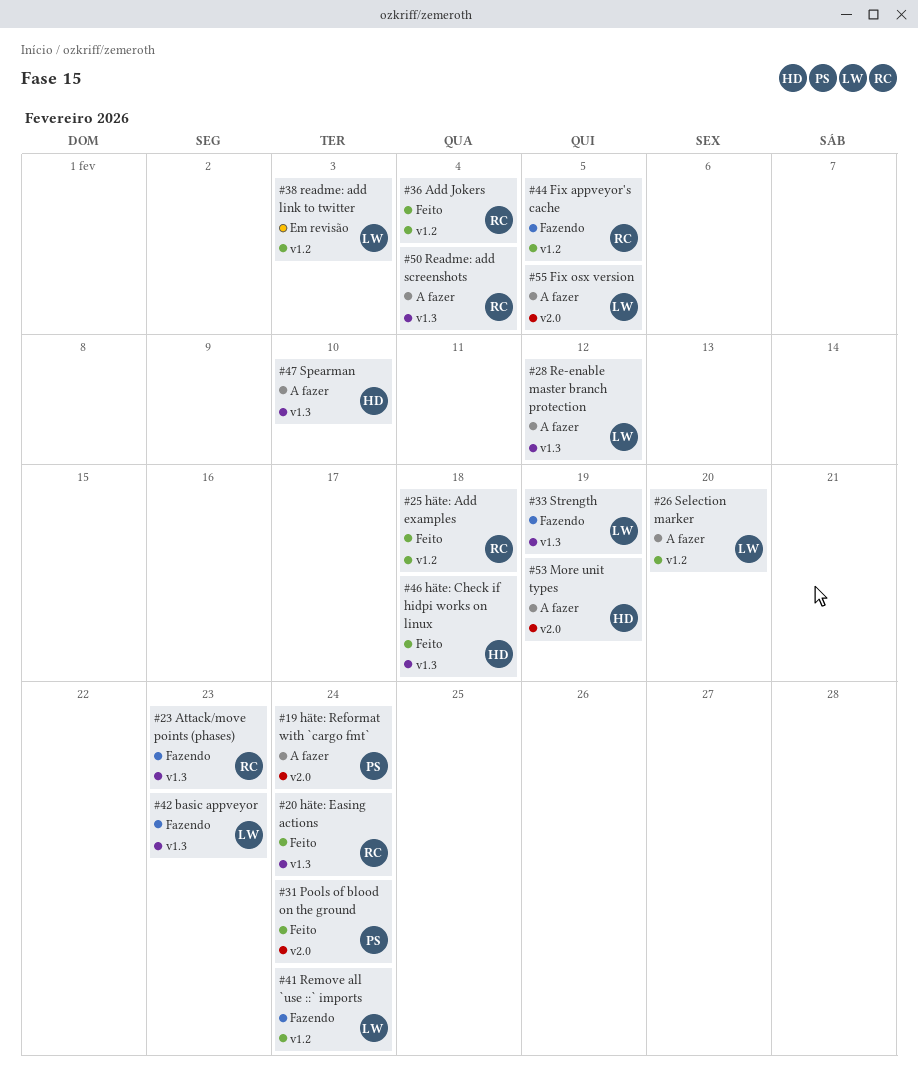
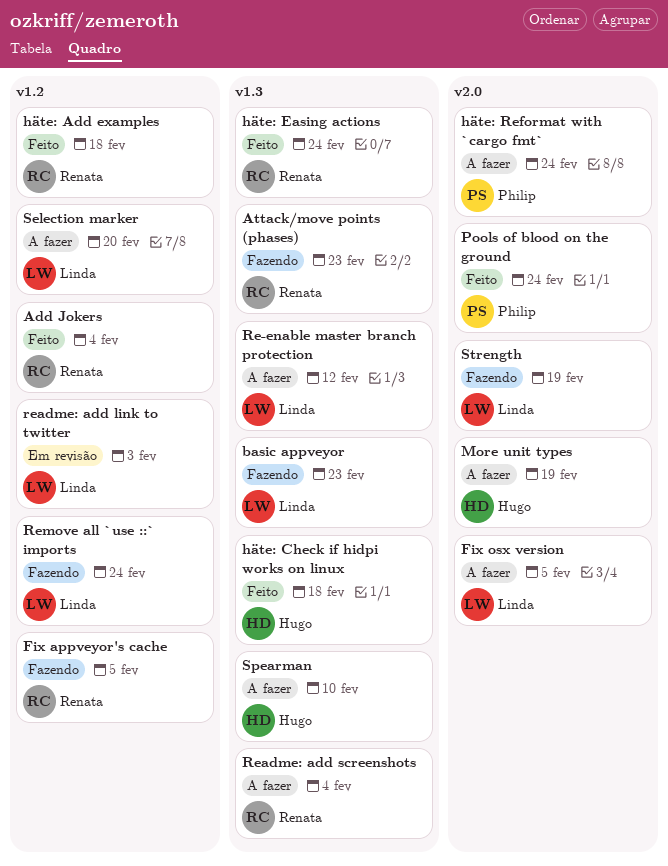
Strength, label: v1.3 -> v2.0

